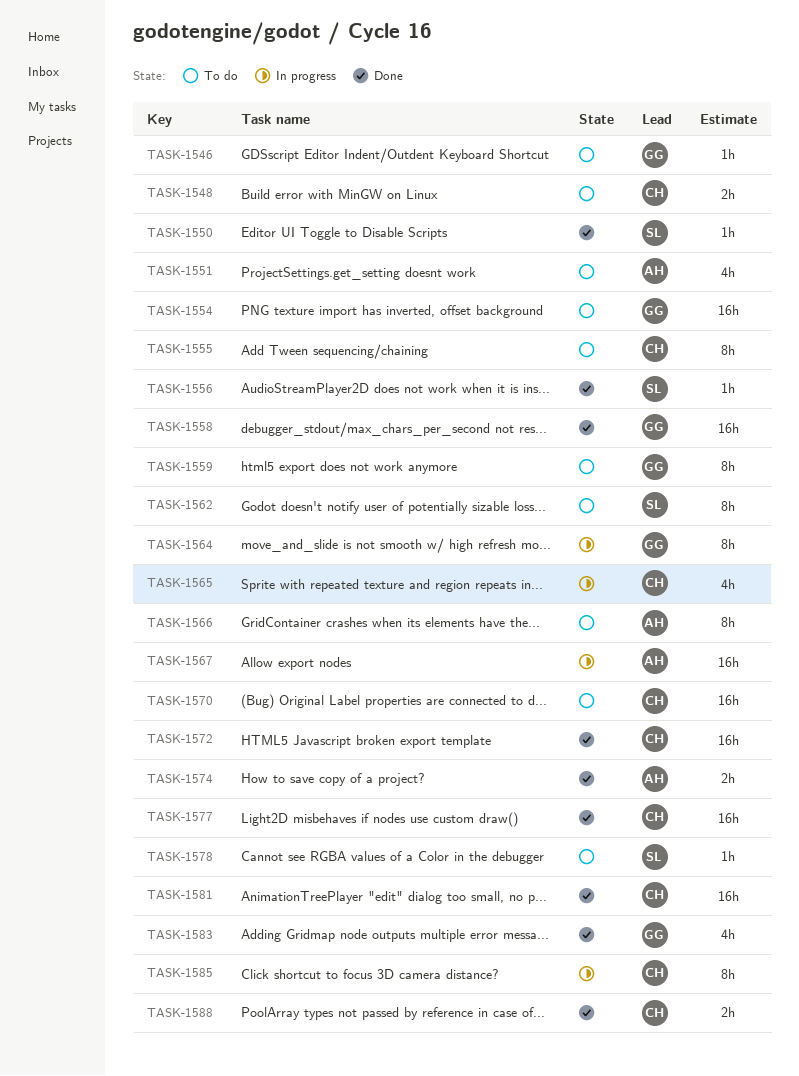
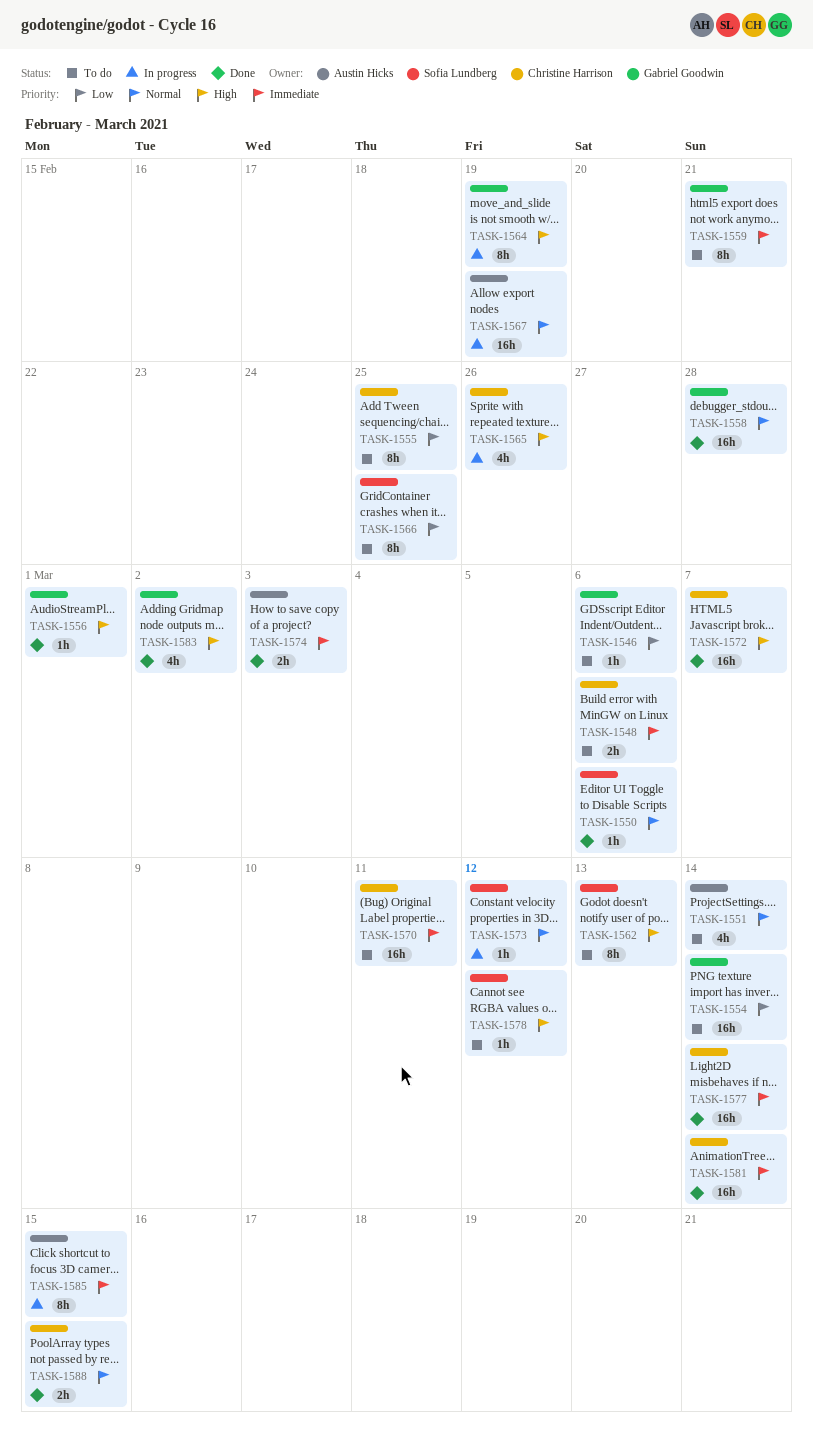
TASK-1556, owner: Sofia Lundberg -> Gabriel Goodwin
TASK-1566, owner: Austin Hicks -> Sofia Lundberg
TASK-1573: none -> present
TASK-1585, owner: Christine Harrison -> Austin Hicks

